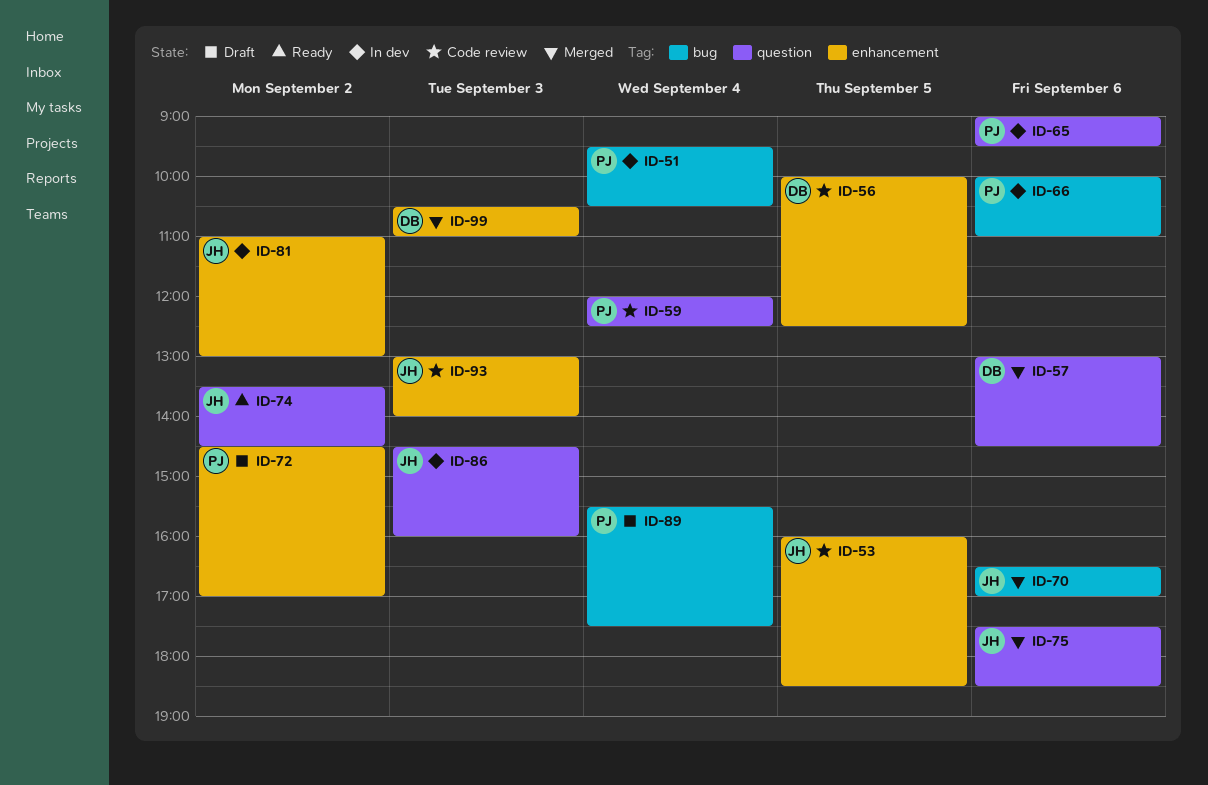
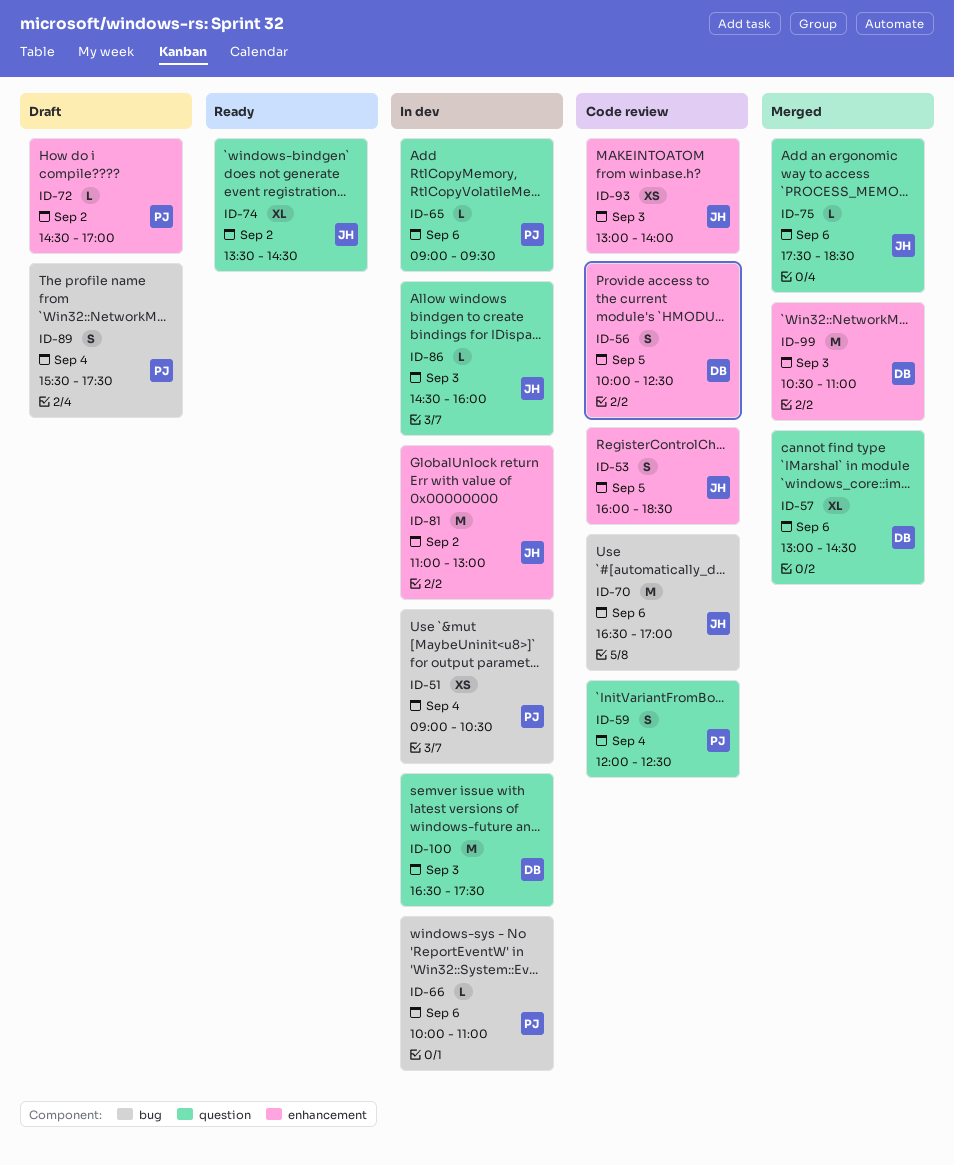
ID-51, begins: 09:30 -> 09:00
ID-70, status: Merged -> Code review
ID-100: none -> present

